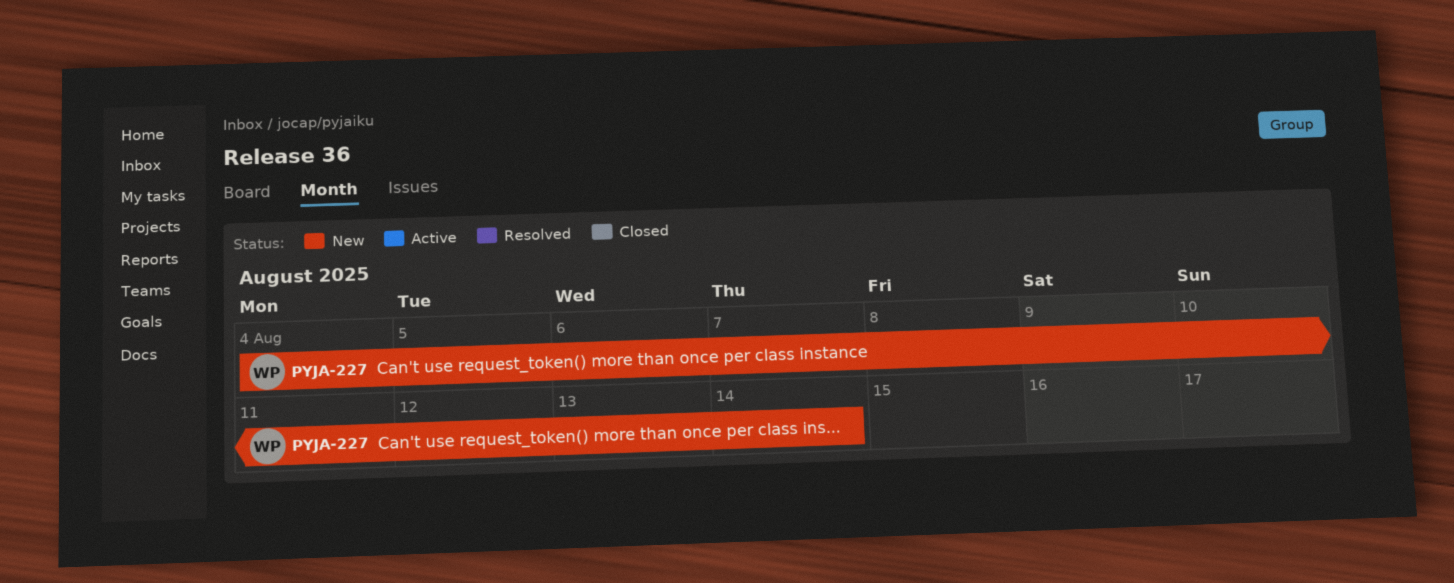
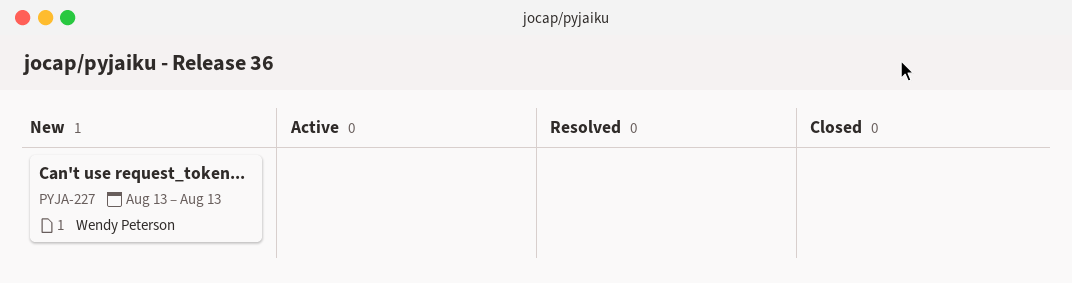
PYJA-227, start: Aug 4 -> Aug 13
PYJA-227, due: Aug 14 -> Aug 13

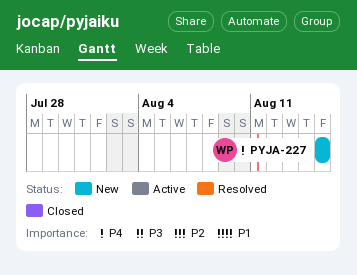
PYJA-227, start: Aug 13 -> Aug 15
PYJA-227, due: Aug 13 -> Aug 15

